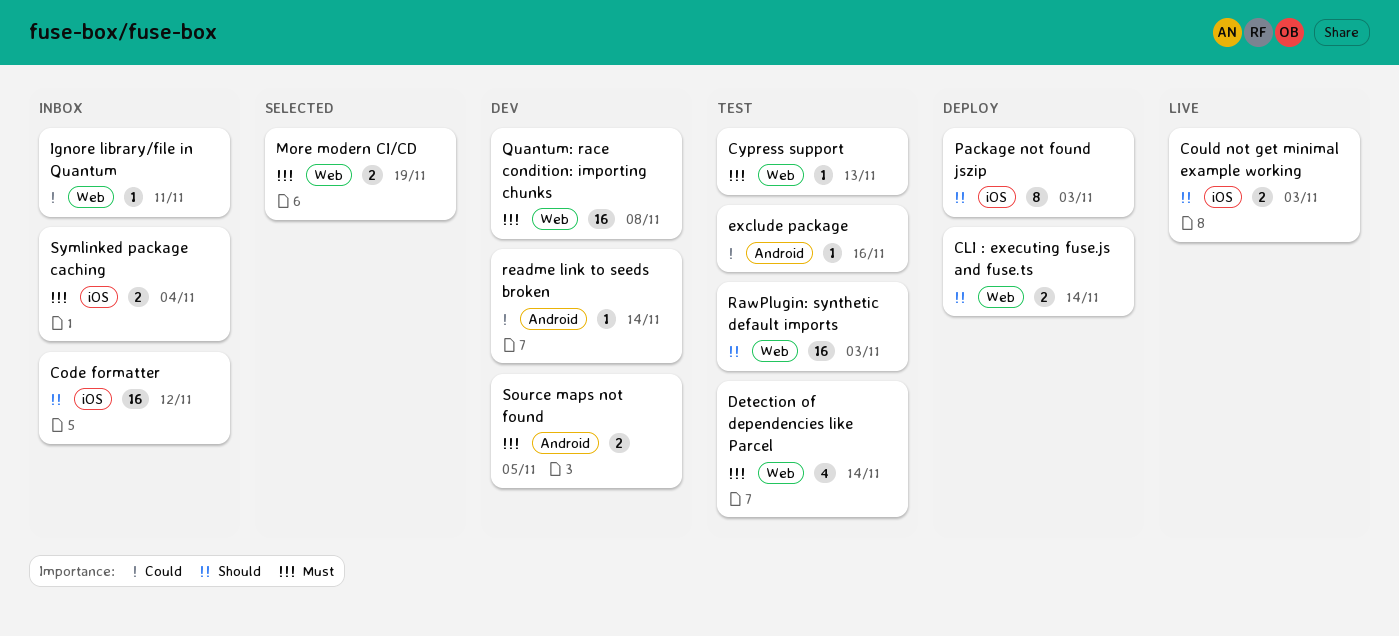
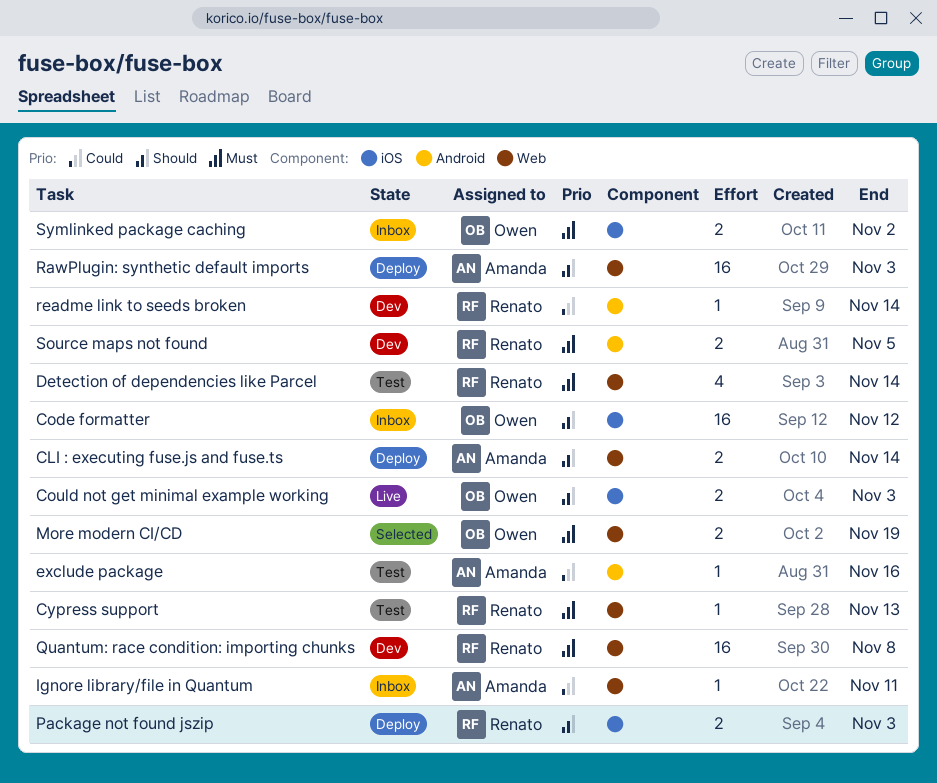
Package not found jszip, estimate: 8 -> 2
RawPlugin: synthetic default imports, status: Test -> Deploy
Symlinked package caching, due: Nov 4 -> Nov 2

